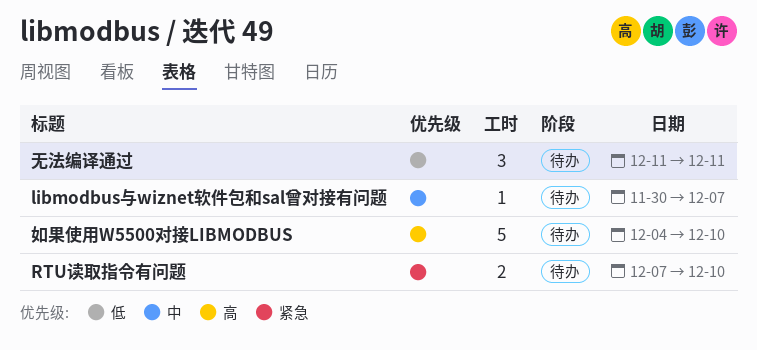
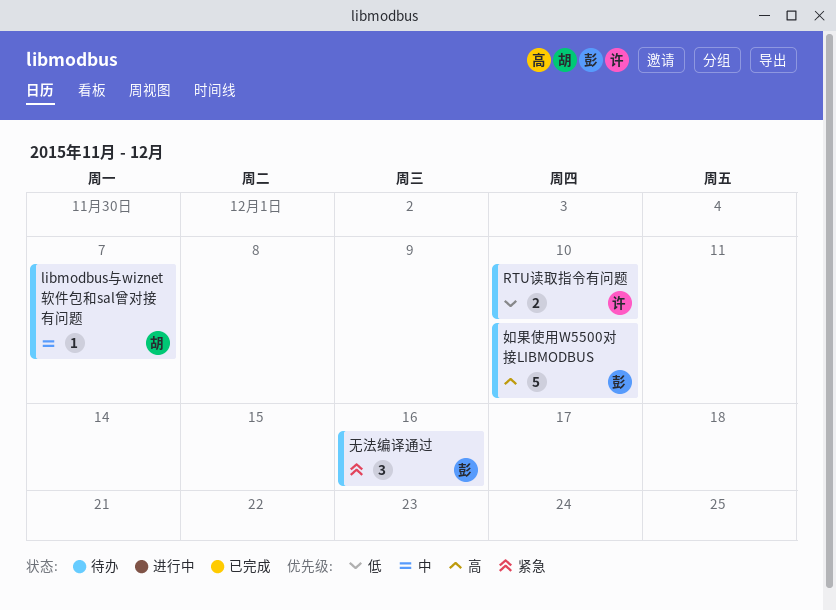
RTU读取指令有问题, priority: 紧急 -> 低
无法编译通过, priority: 低 -> 紧急
无法编译通过, due: Dec 11 -> Dec 16

